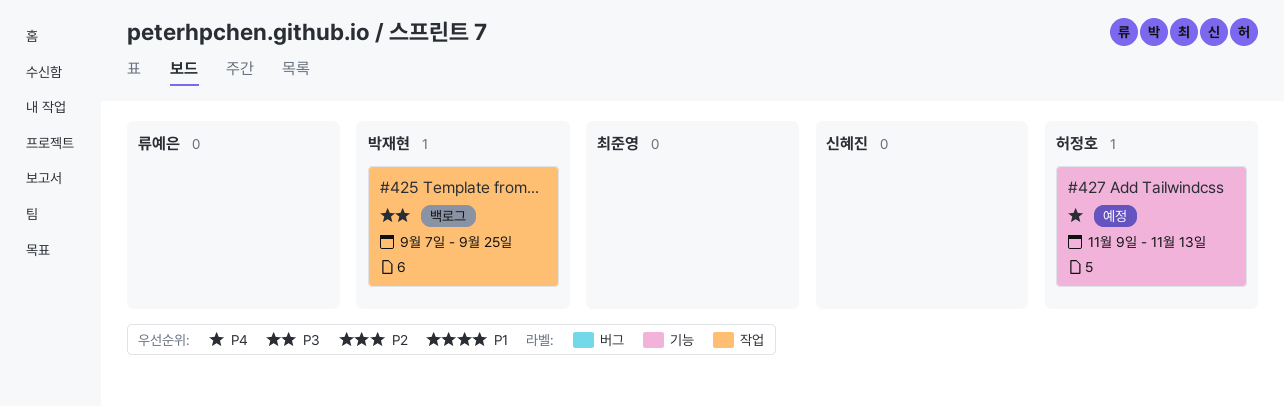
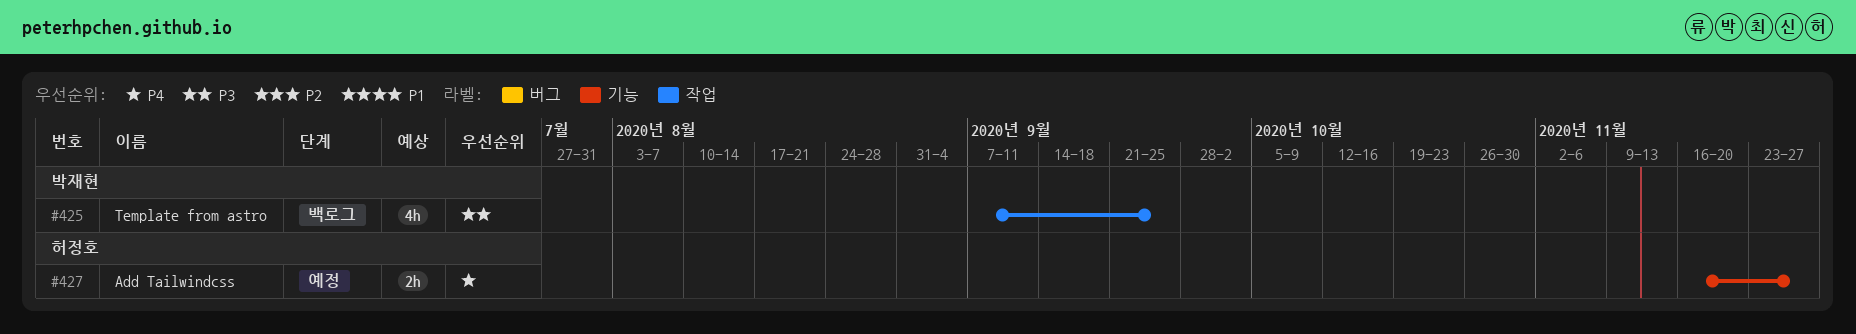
#427, start: Nov 9 -> Nov 16
#427, due: Nov 13 -> Nov 27

